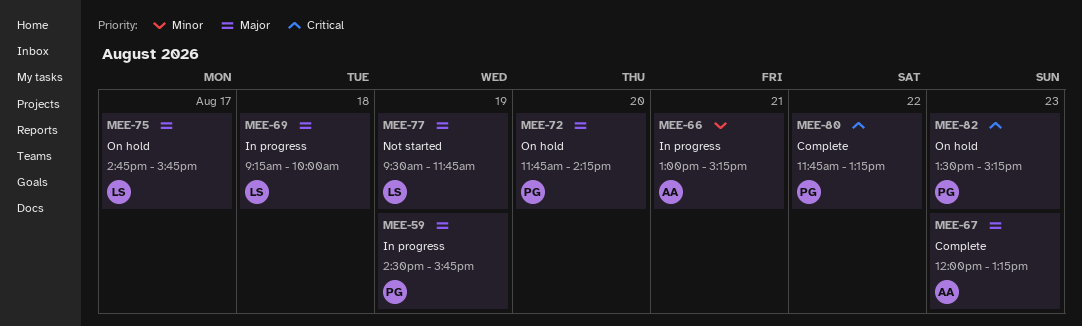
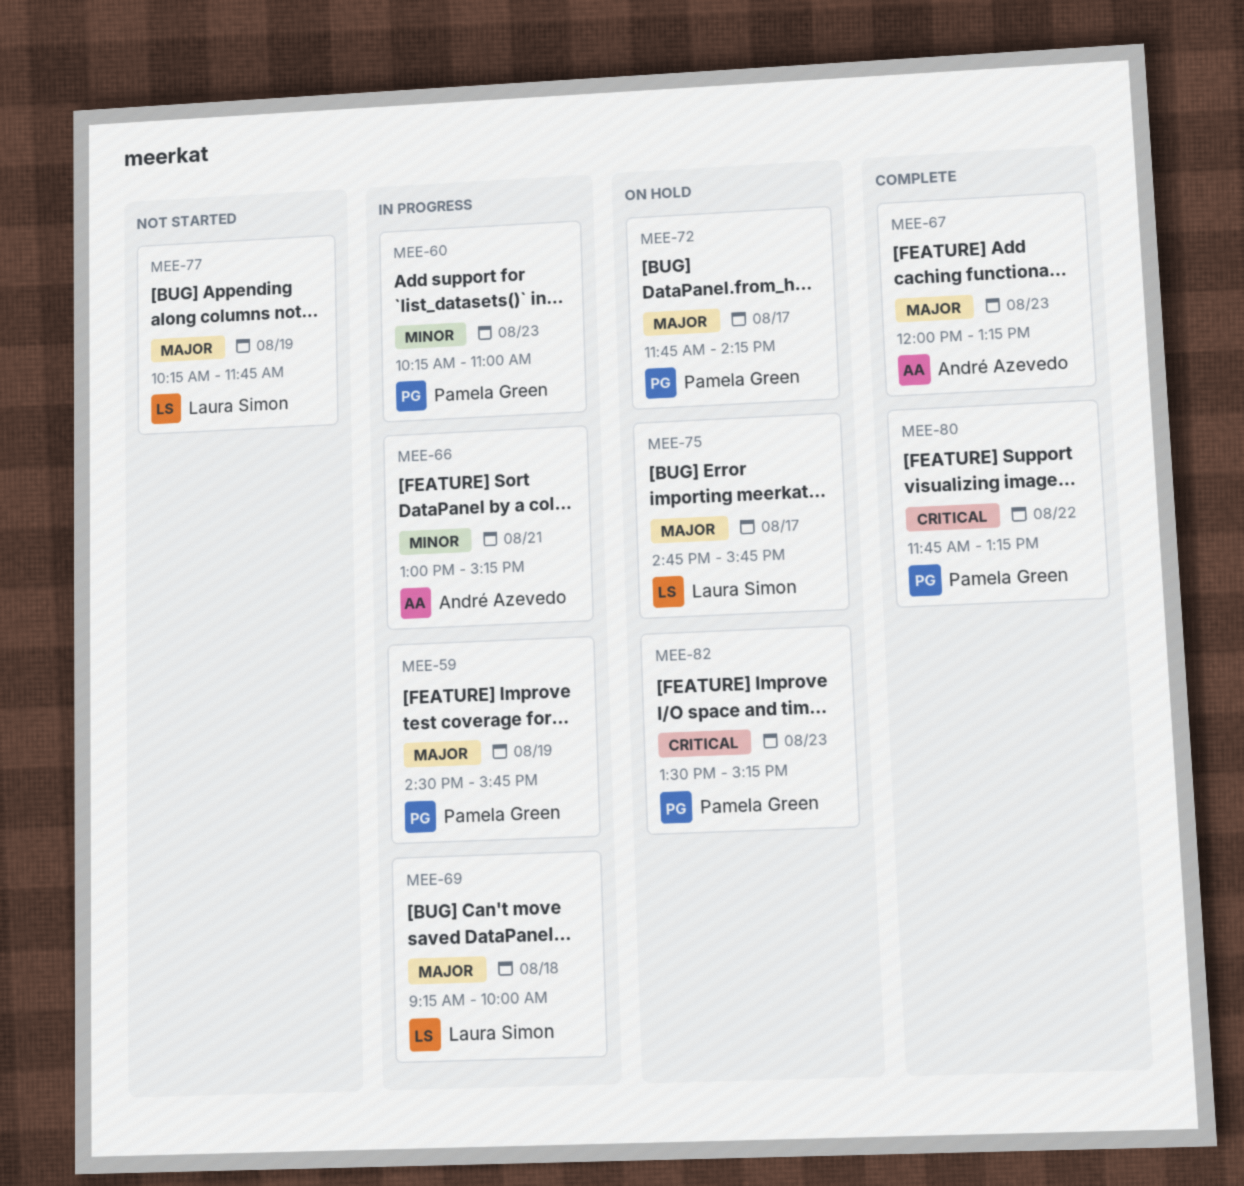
MEE-60: none -> present
MEE-72, day: Aug 20 -> Aug 17
MEE-77, begins: 09:30 -> 10:15

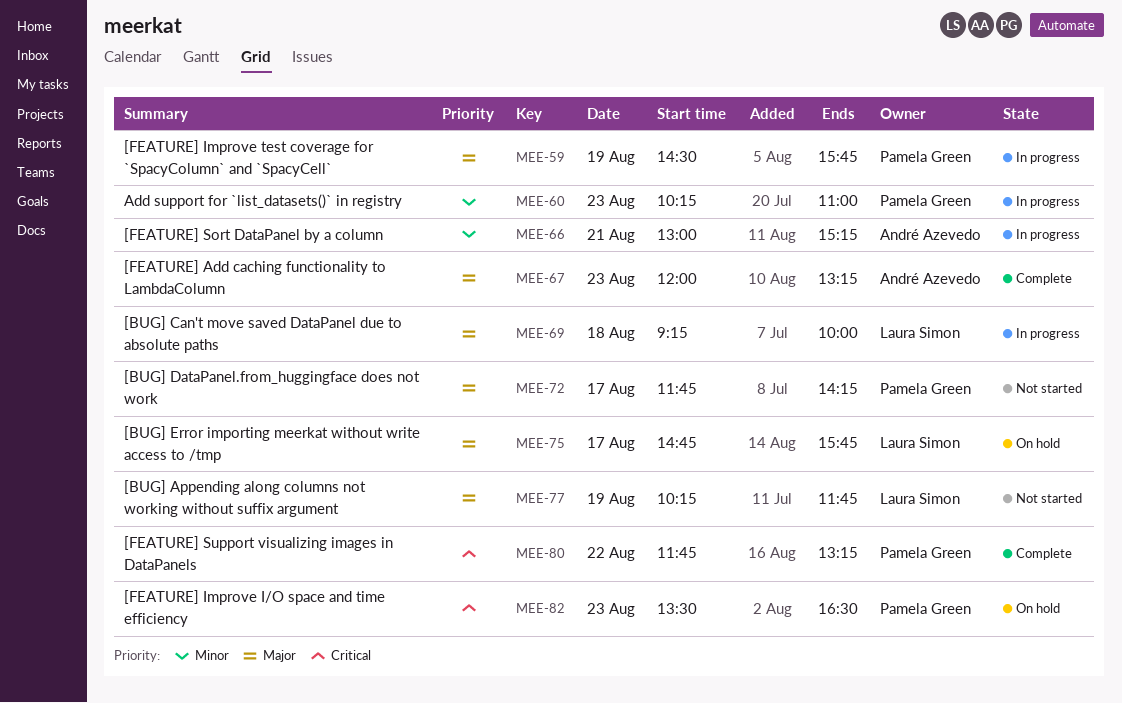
MEE-72, status: On hold -> Not started
MEE-82, ends: 15:15 -> 16:30

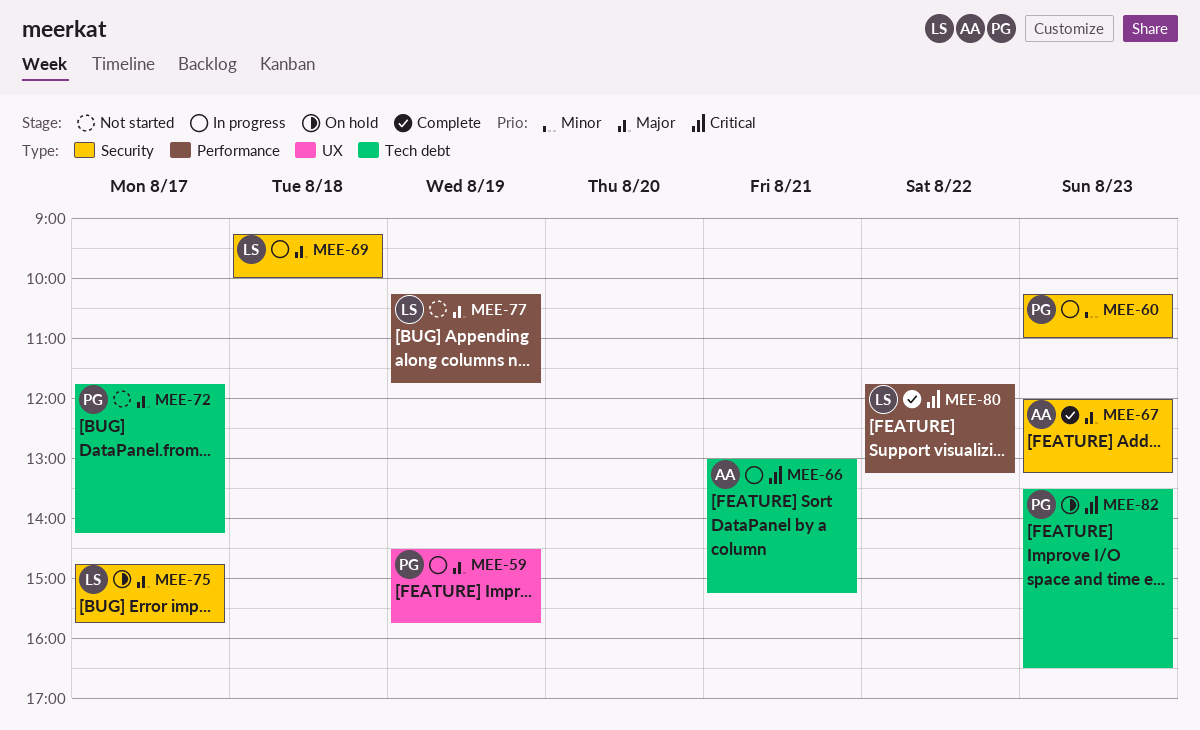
MEE-66, priority: Minor -> Critical
MEE-80, owner: Pamela Green -> Laura Simon

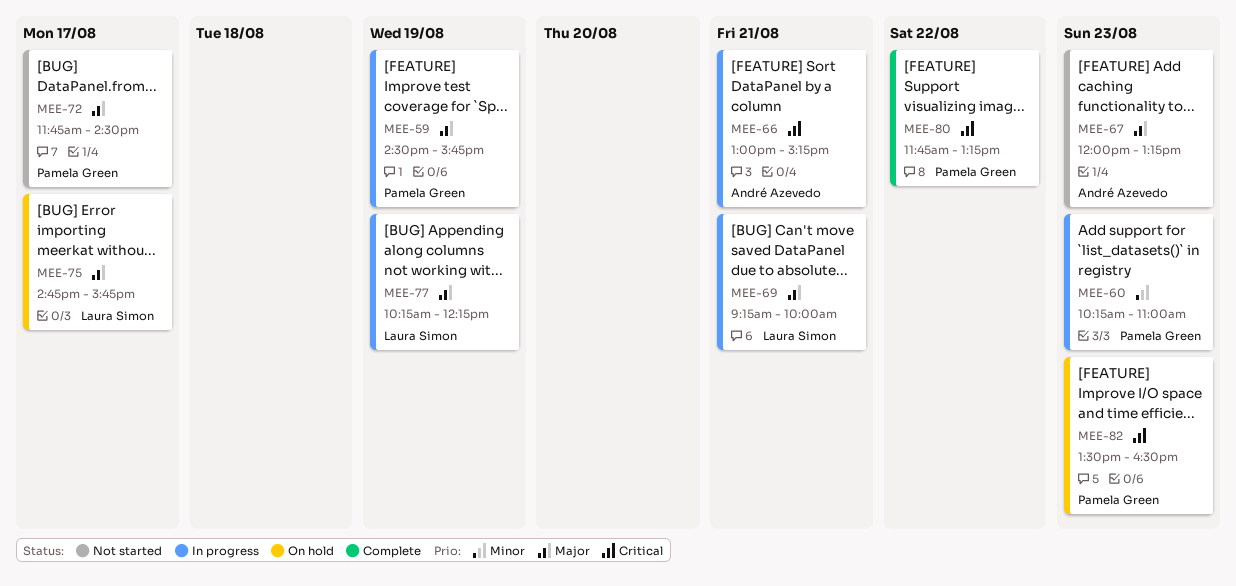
MEE-67, status: Complete -> Not started
MEE-69, day: Aug 18 -> Aug 21
MEE-72, ends: 14:15 -> 14:30
MEE-77, status: Not started -> In progress
MEE-77, ends: 11:45 -> 12:15
MEE-80, owner: Laura Simon -> Pamela Green

